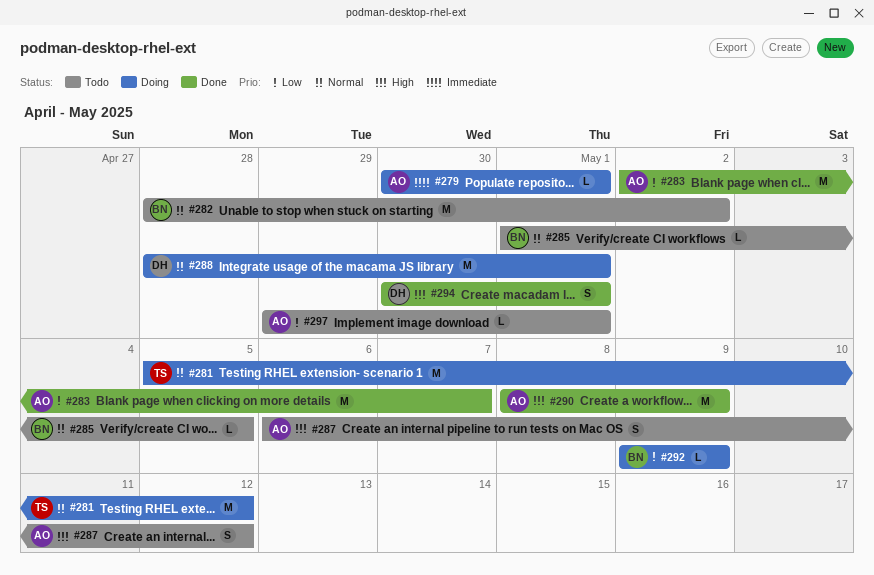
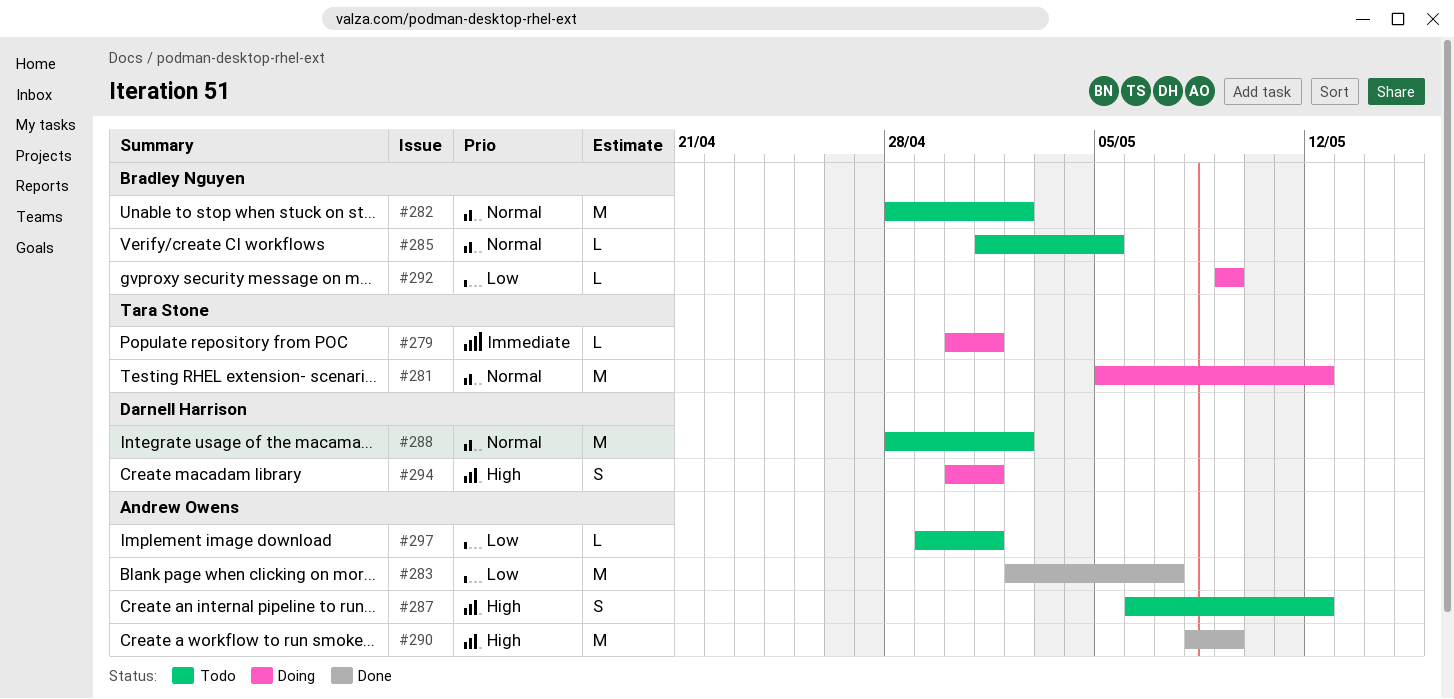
#279, owner: Andrew Owens -> Tara Stone
#288, status: Doing -> Todo
#288, due: May 1 -> May 2
#294, status: Done -> Doing

